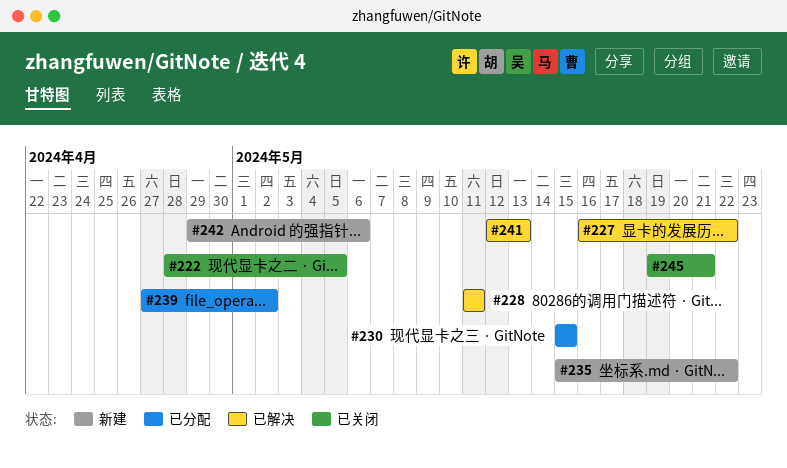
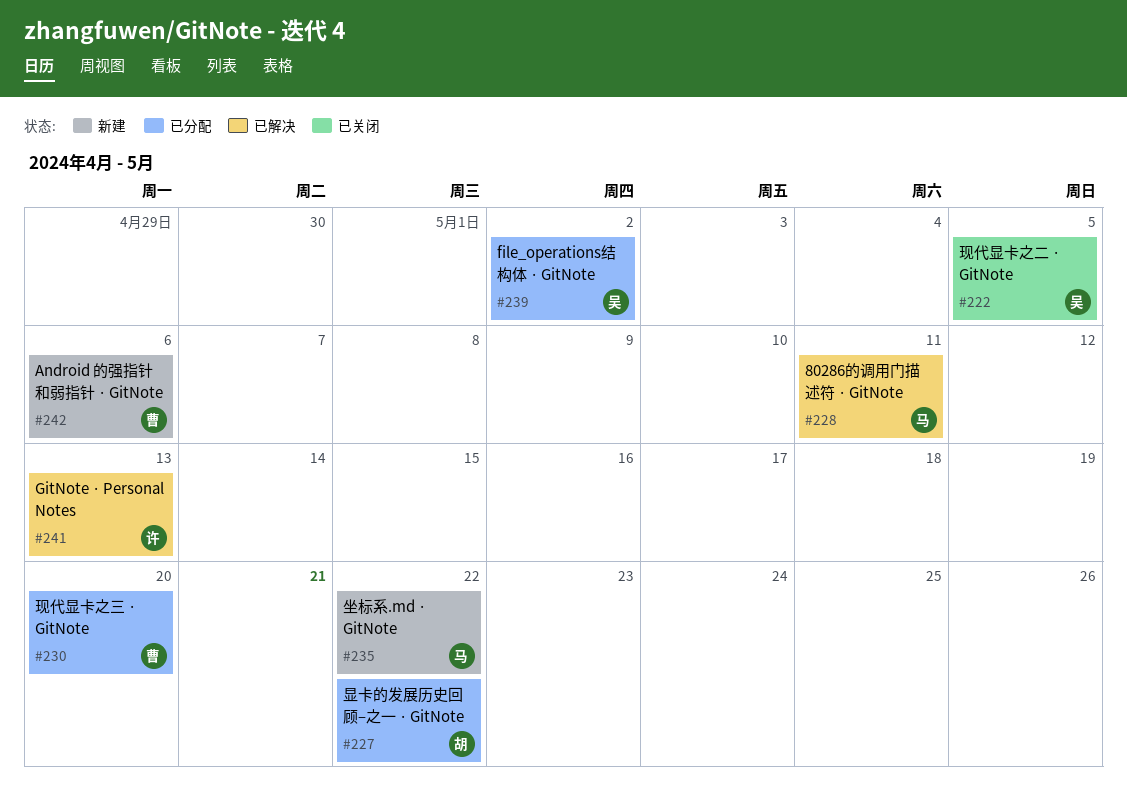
#227, status: 已解决 -> 已分配
#230, due: May 15 -> May 20
#245: present -> none

